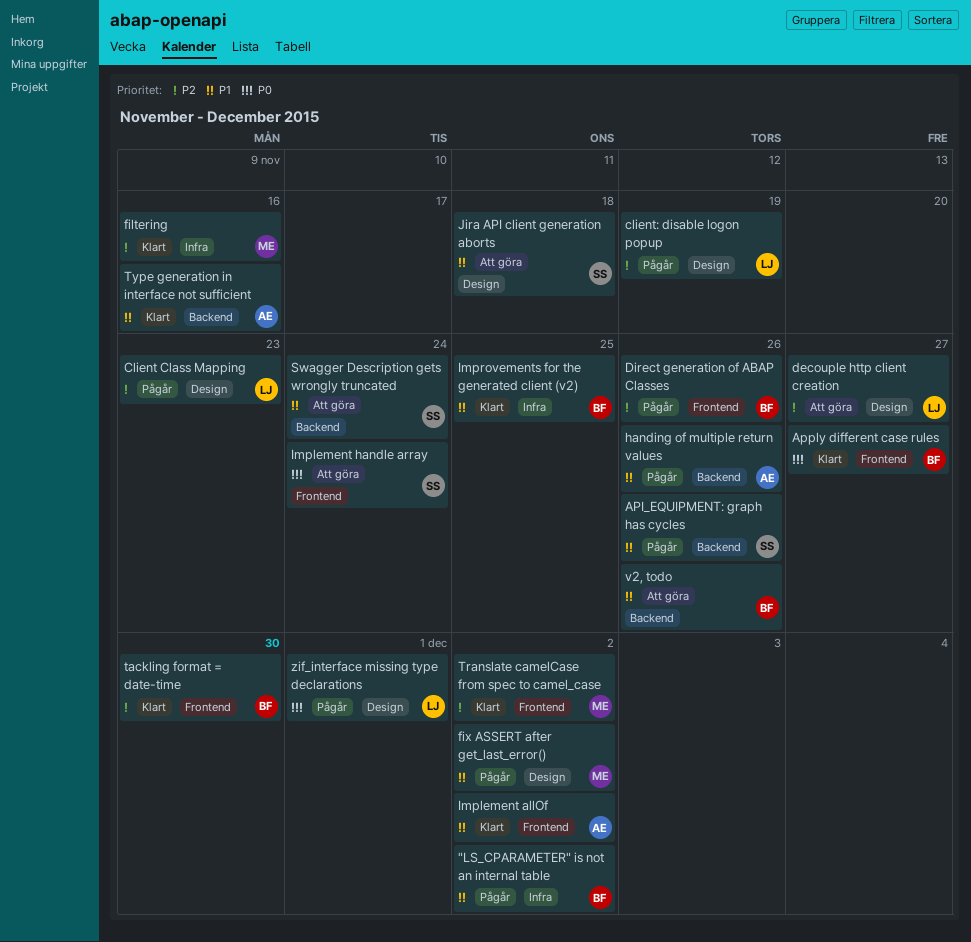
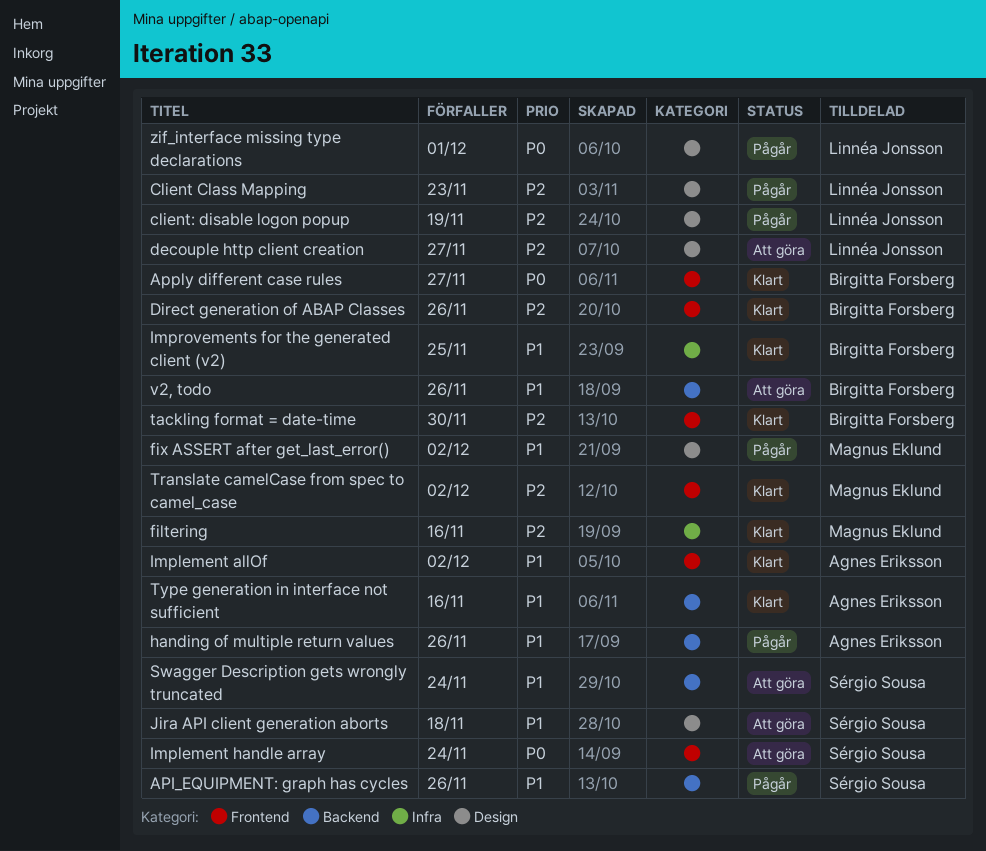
"LS_CPARAMETER" is not an internal table: present -> none
Direct generation of ABAP Classes, status: Pågår -> Klart

